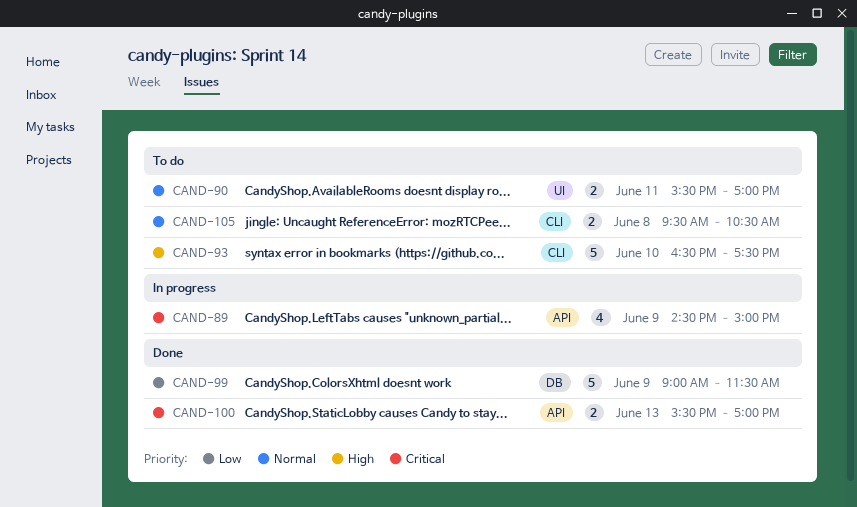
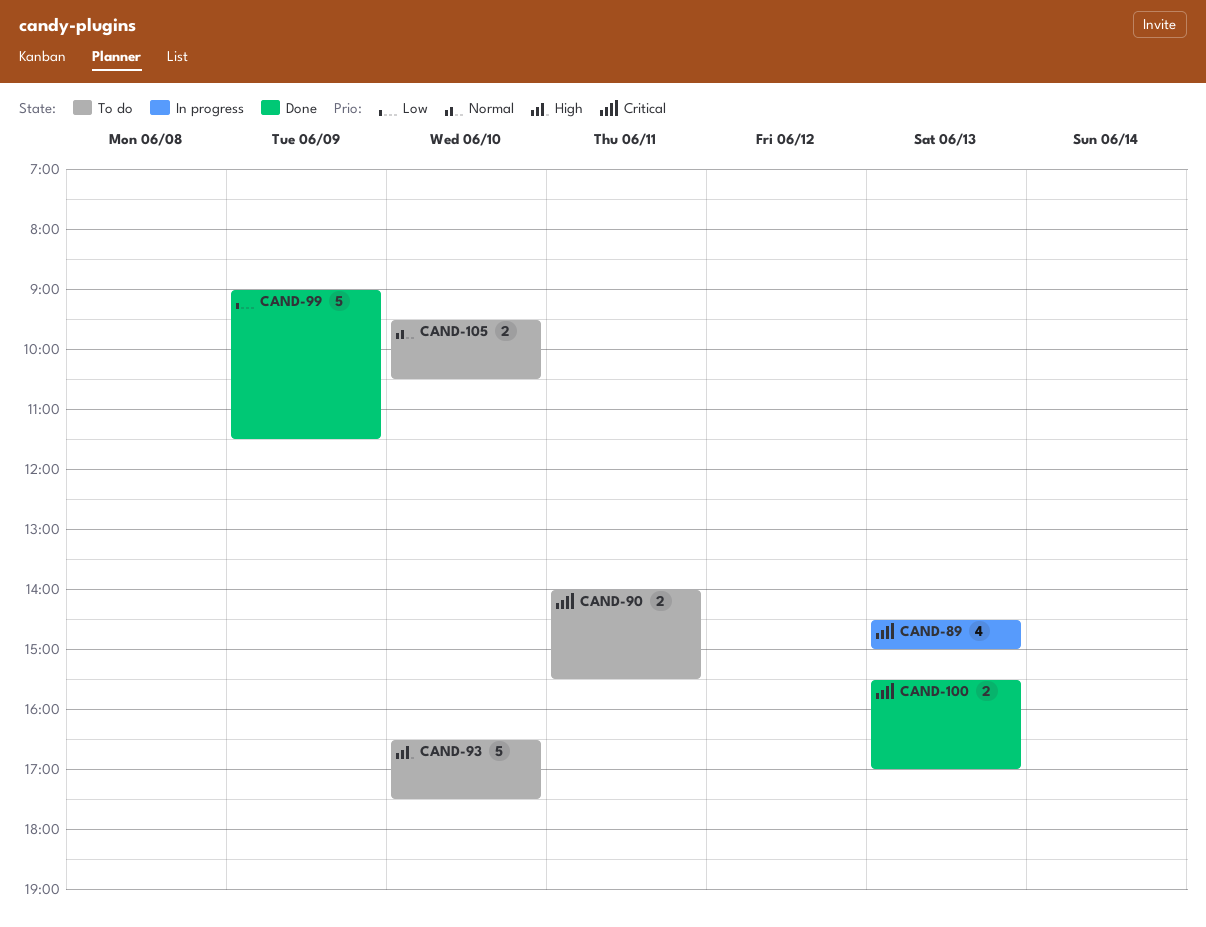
CAND-89, day: Jun 9 -> Jun 13
CAND-90, priority: Normal -> Critical
CAND-90, begins: 15:30 -> 14:00
CAND-90, ends: 17:00 -> 15:30
CAND-105, day: Jun 8 -> Jun 10

